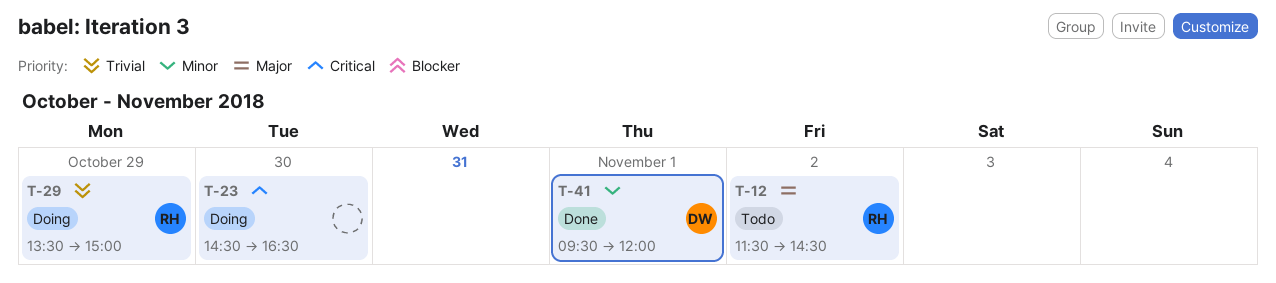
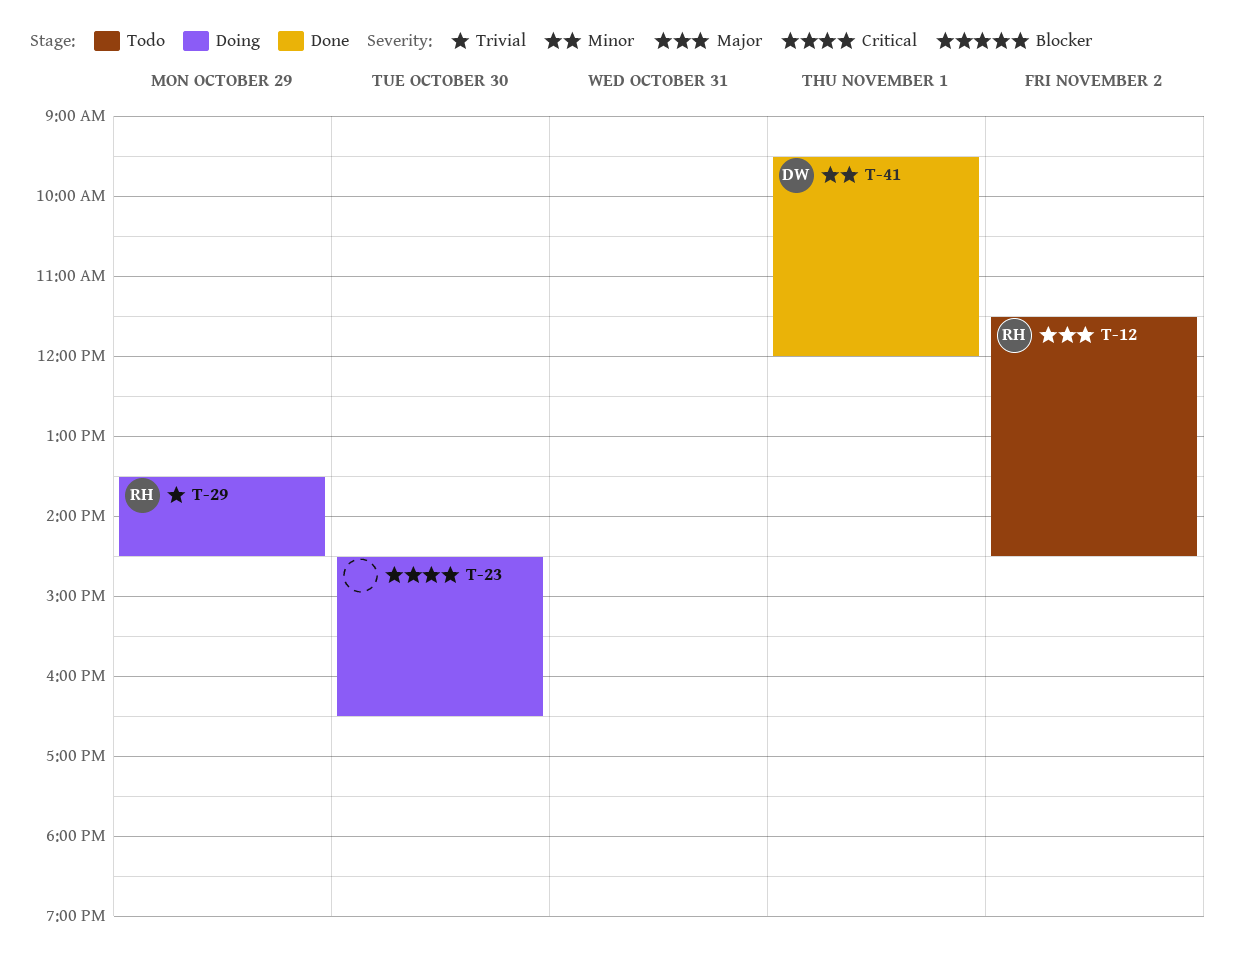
T-29, ends: 15:00 -> 14:30

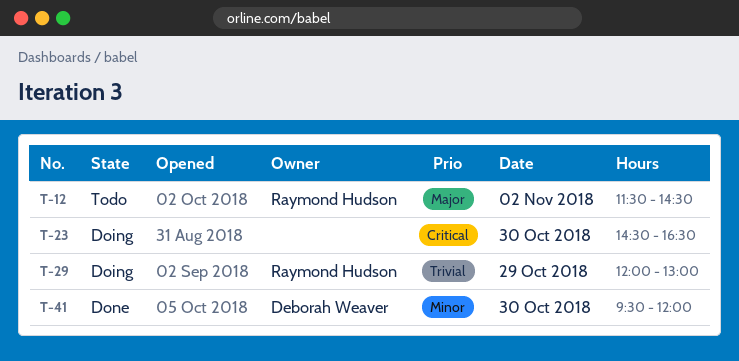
T-29, begins: 13:30 -> 12:00
T-29, ends: 14:30 -> 13:00
T-41, day: Nov 1 -> Oct 30

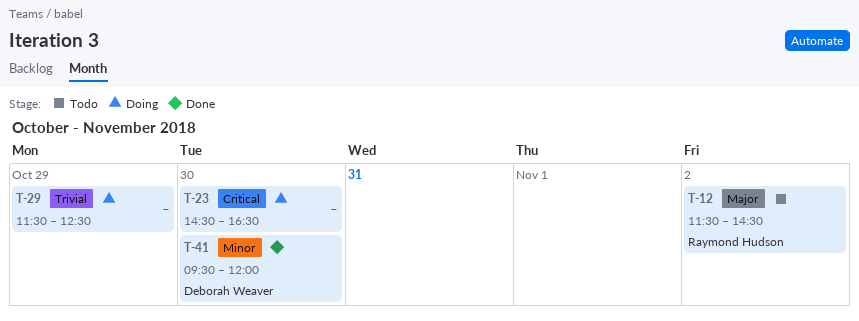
T-29, owner: Raymond Hudson -> none
T-29, begins: 12:00 -> 11:30
T-29, ends: 13:00 -> 12:30

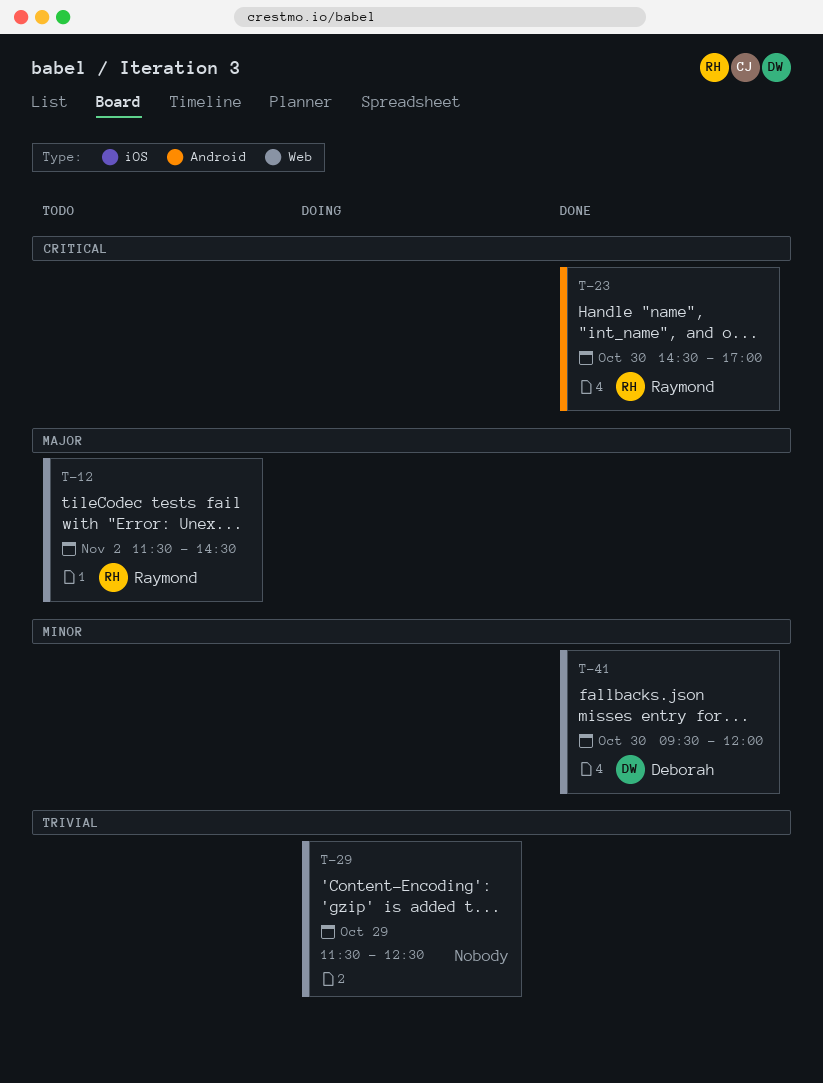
T-23, status: Doing -> Done
T-23, owner: none -> Raymond Hudson
T-23, ends: 16:30 -> 17:00

